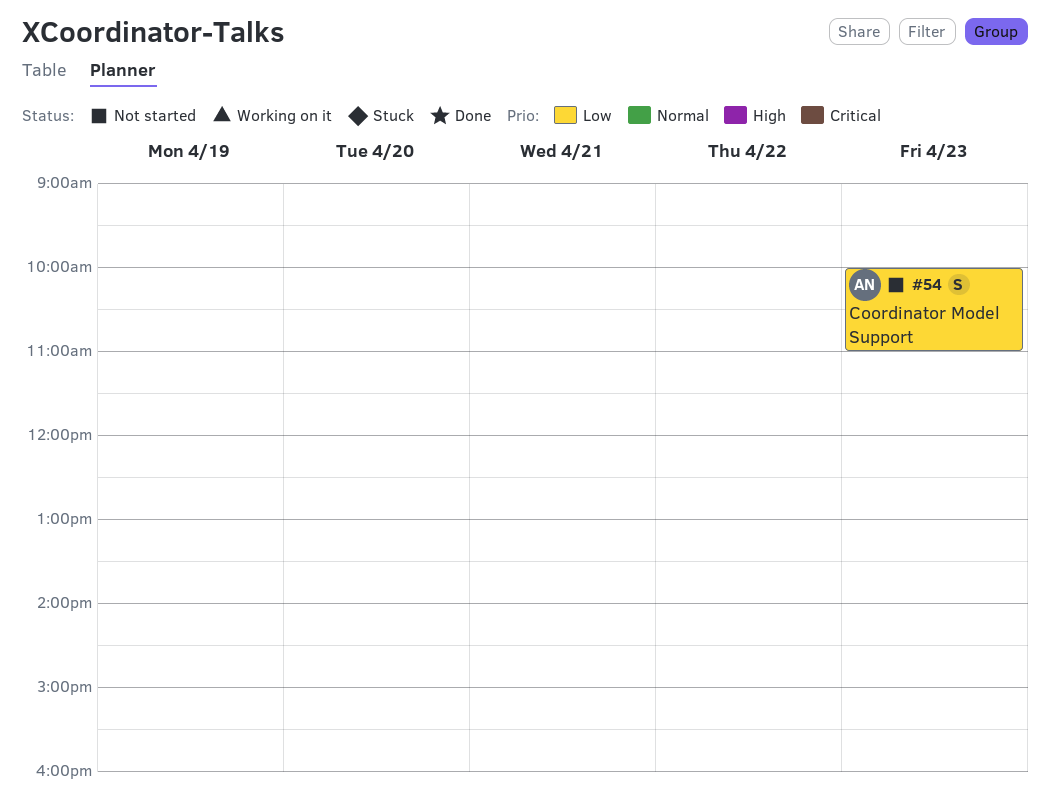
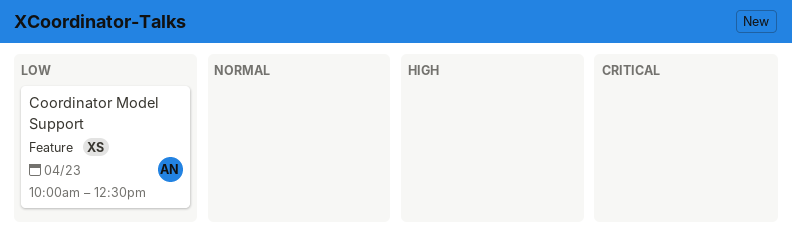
Coordinator Model Support, estimate: S -> XS
Coordinator Model Support, ends: 11:00 -> 12:30

